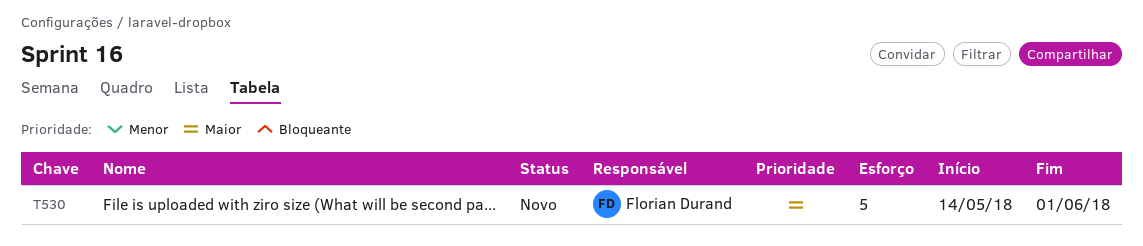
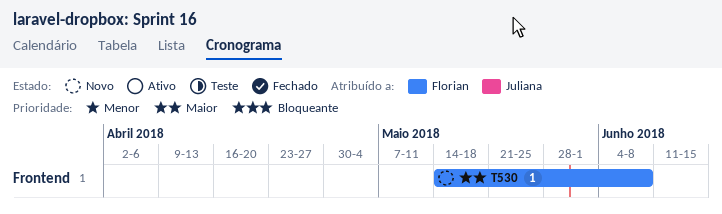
T530, estimate: 5 -> 1
T530, due: Jun 1 -> Jun 8

